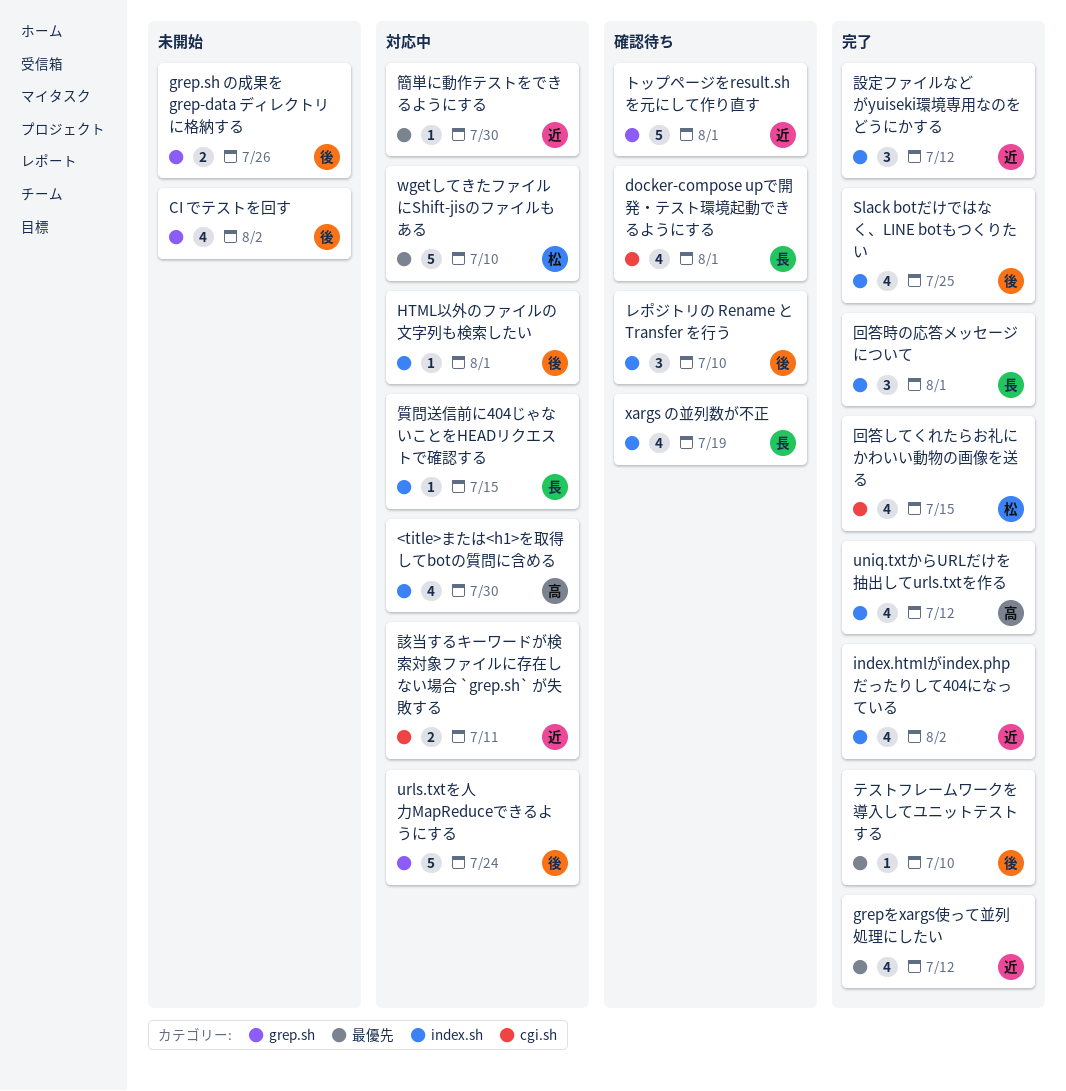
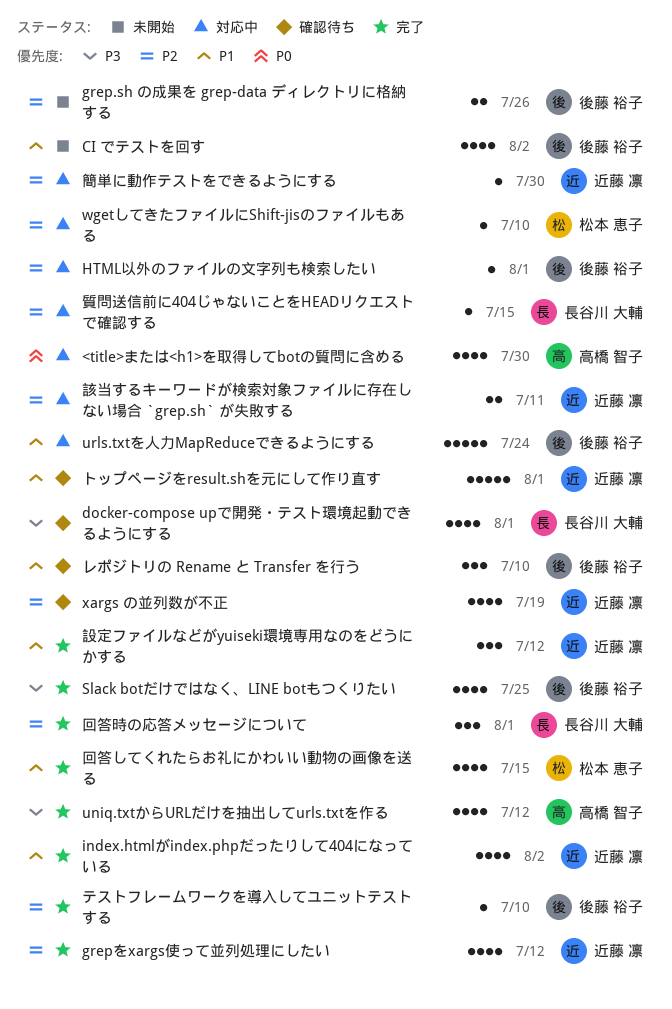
wgetしてきたファイルにShift-jisのファイルもある, estimate: 5 -> 1
xargs の並列数が不正, owner: 長谷川 大輔 -> 近藤 凛

